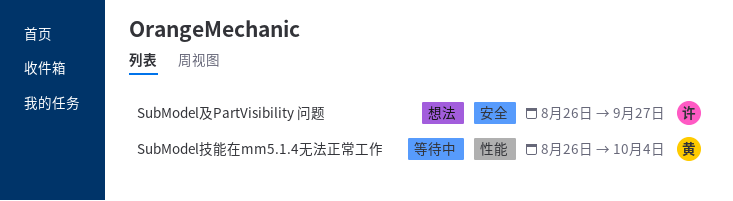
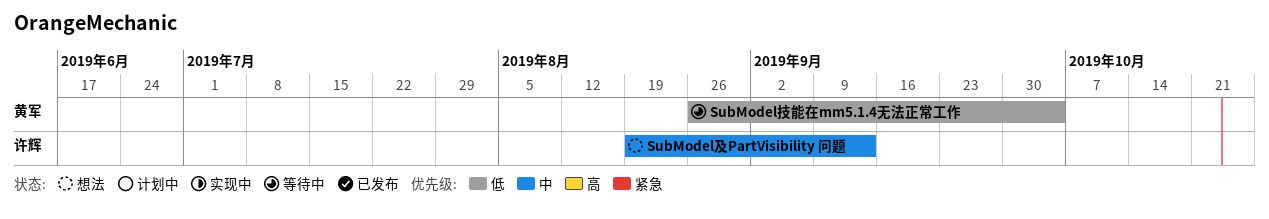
SubModel及PartVisibility 问题, start: Aug 26 -> Aug 19
SubModel及PartVisibility 问题, due: Sep 27 -> Sep 13

